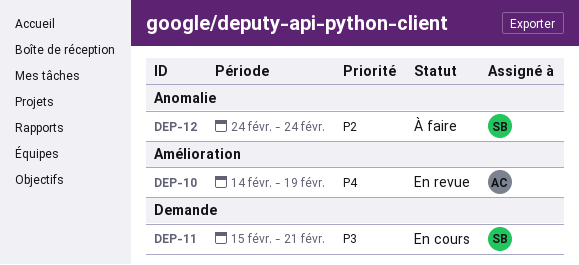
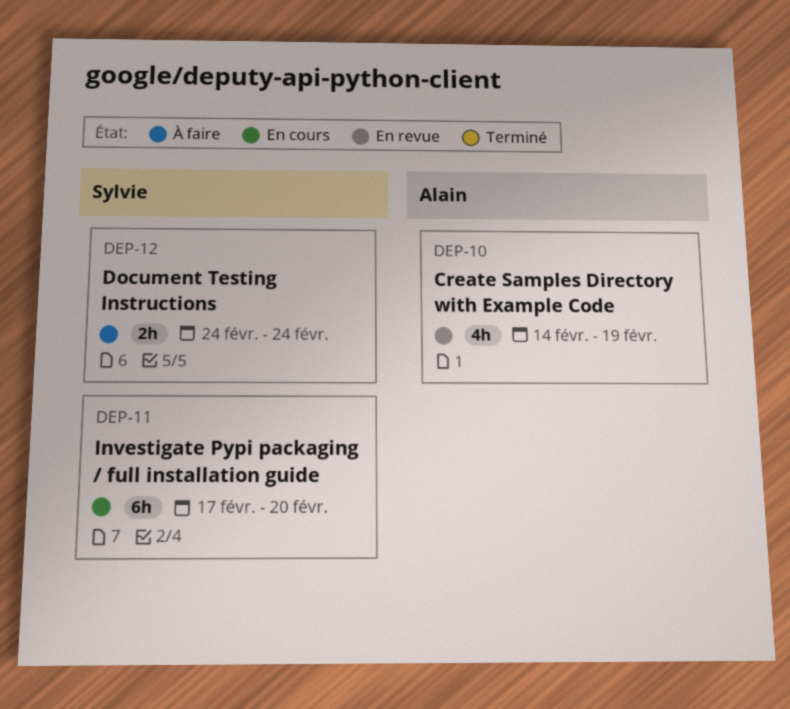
DEP-11, start: Feb 15 -> Feb 17
DEP-11, due: Feb 21 -> Feb 20

